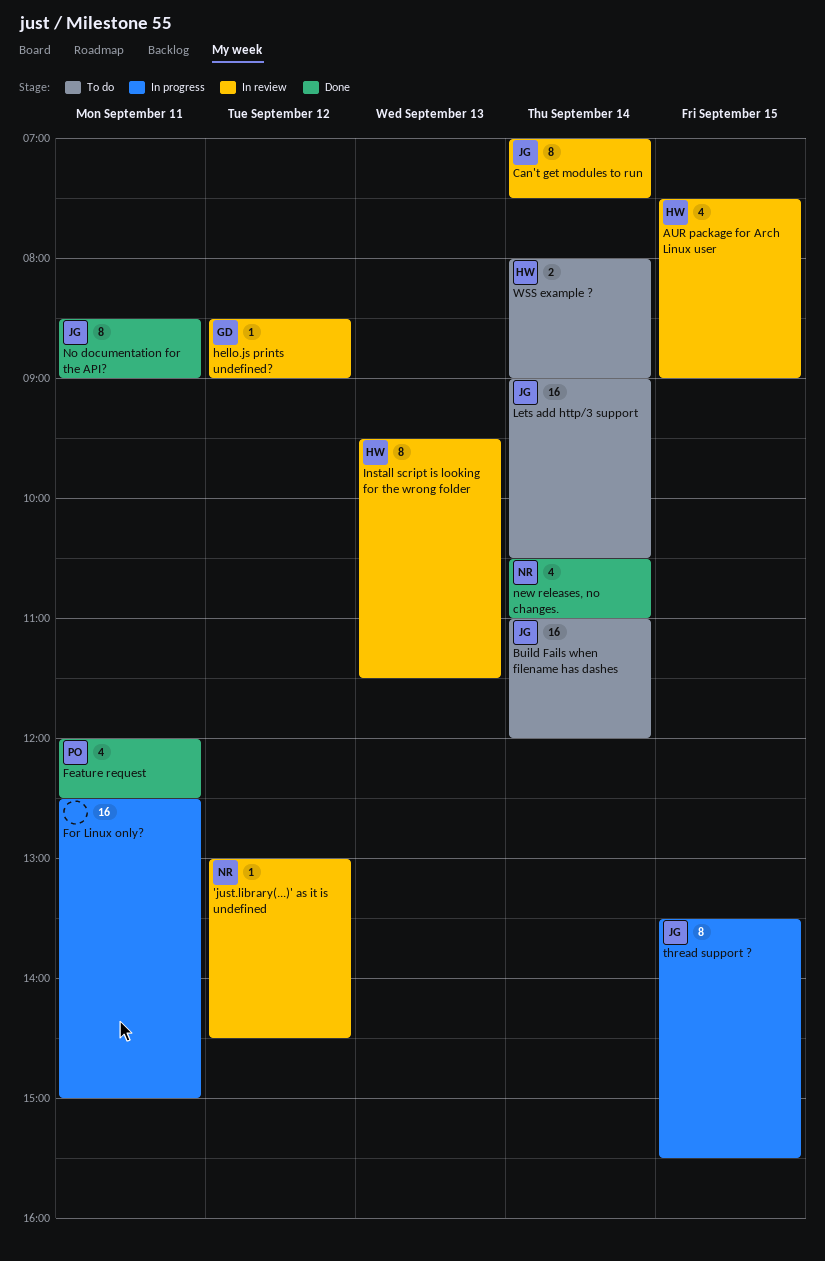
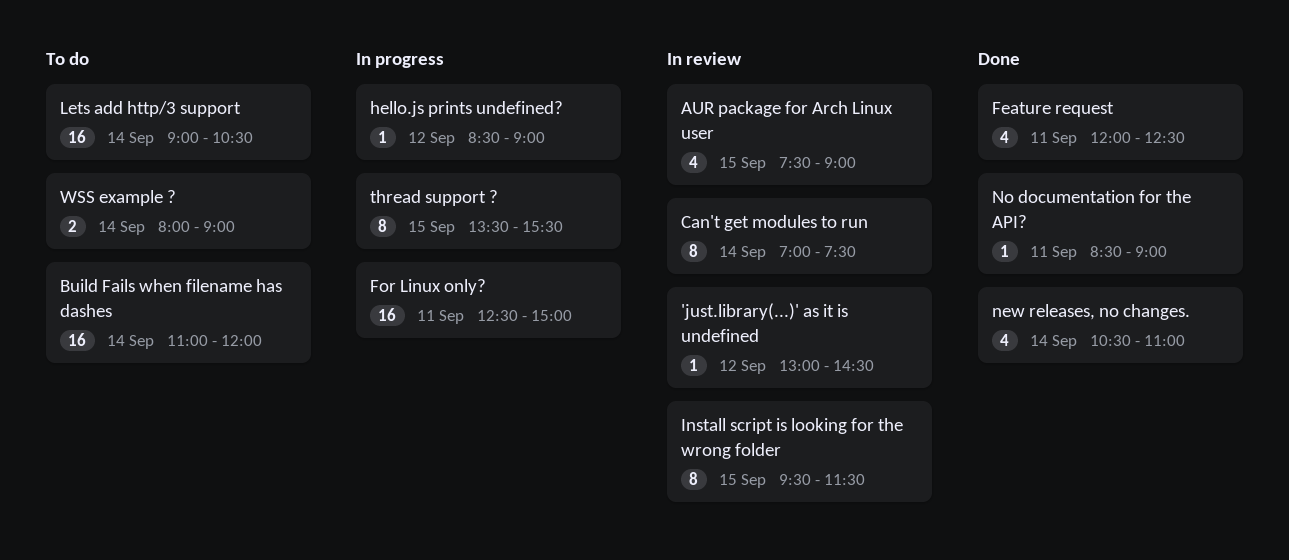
hello.js prints undefined?, status: In review -> In progress
Install script is looking for the wrong folder, day: Sep 13 -> Sep 15
No documentation for the API?, estimate: 8 -> 1

